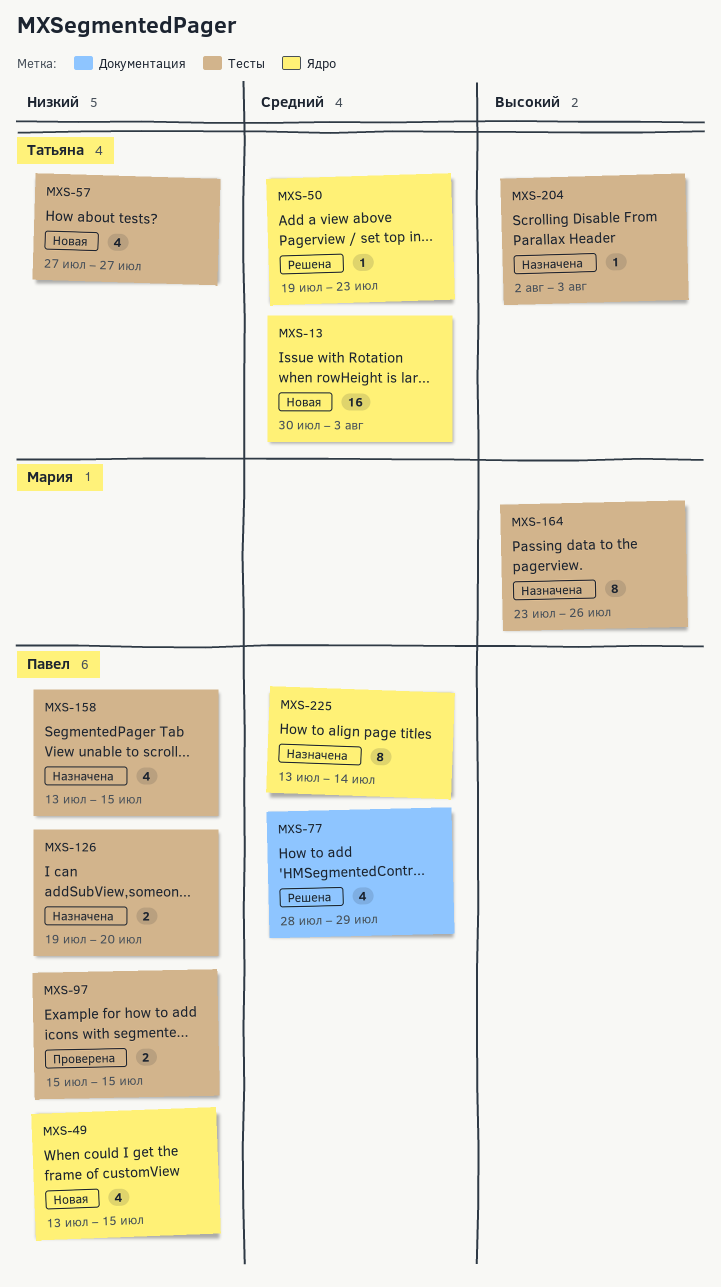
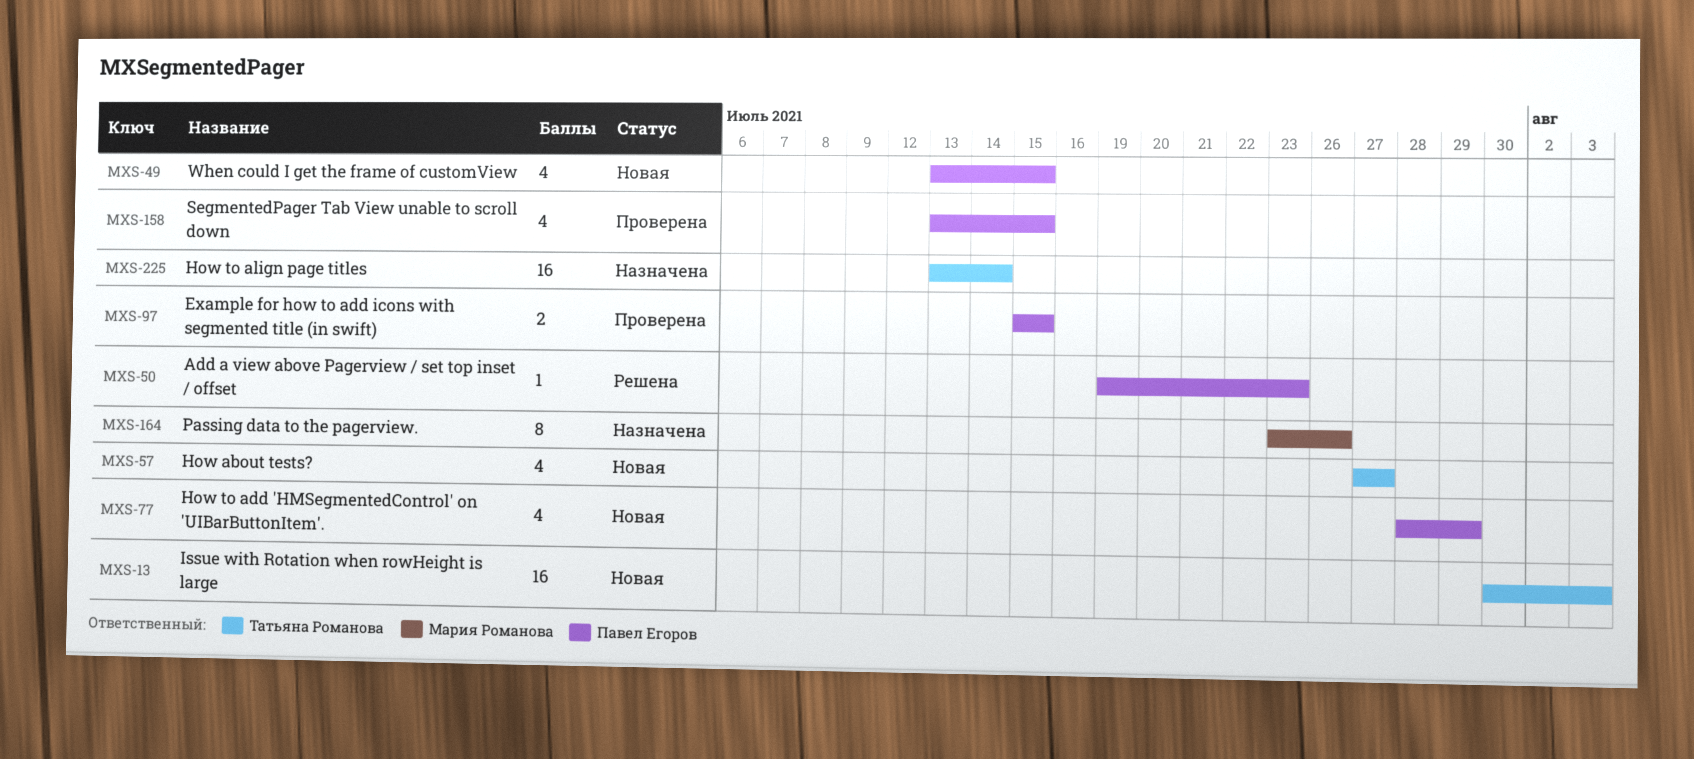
MXS-50, owner: Татьяна Романова -> Павел Егоров
MXS-77, status: Решена -> Новая
MXS-126: present -> none
MXS-158, status: Назначена -> Проверена
MXS-204: present -> none
MXS-225, owner: Павел Егоров -> Татьяна Романова
MXS-225, estimate: 8 -> 16

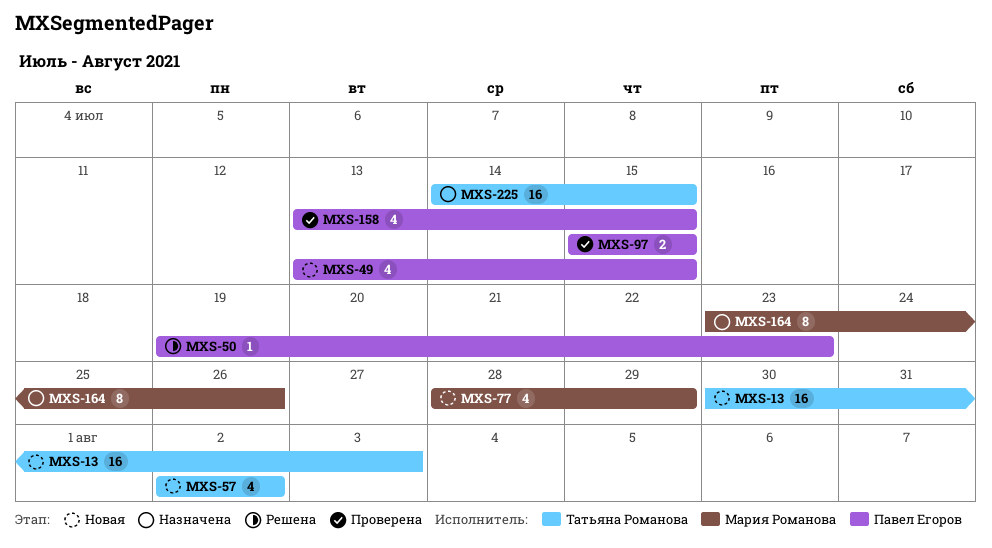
MXS-57, start: Jul 27 -> Aug 2
MXS-57, due: Jul 27 -> Aug 2
MXS-77, owner: Павел Егоров -> Мария Романова
MXS-225, start: Jul 13 -> Jul 14
MXS-225, due: Jul 14 -> Jul 15

